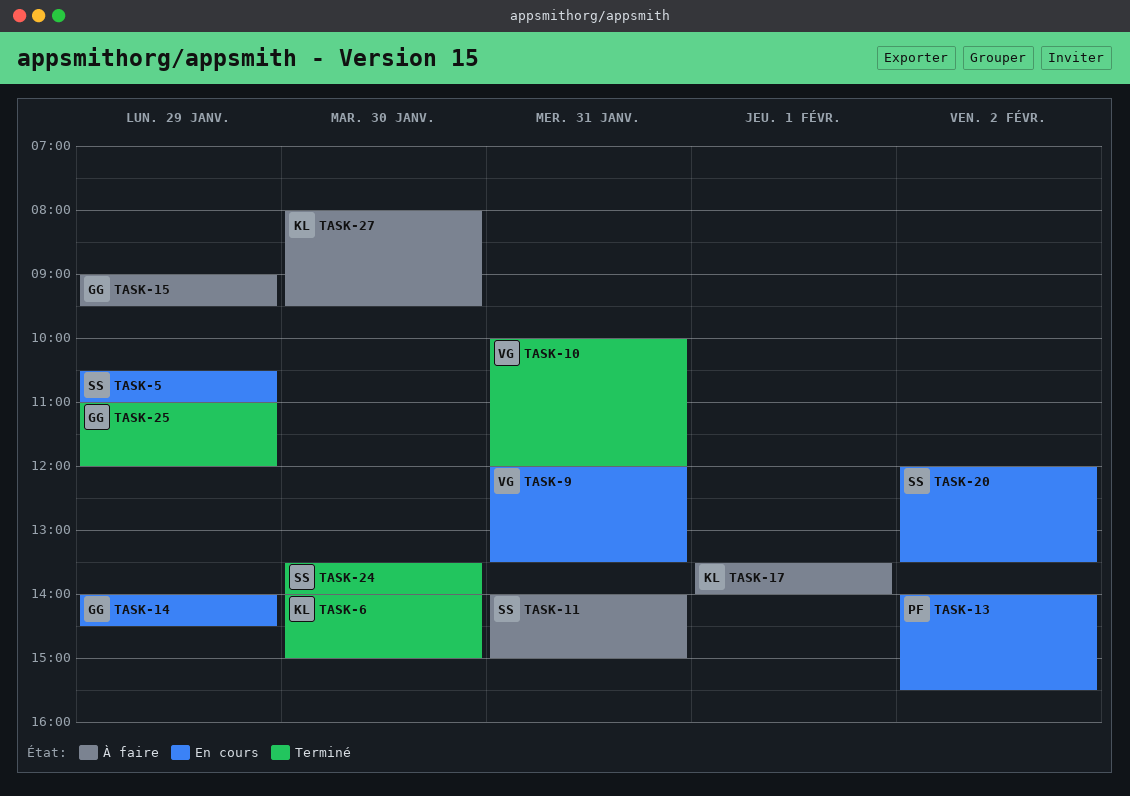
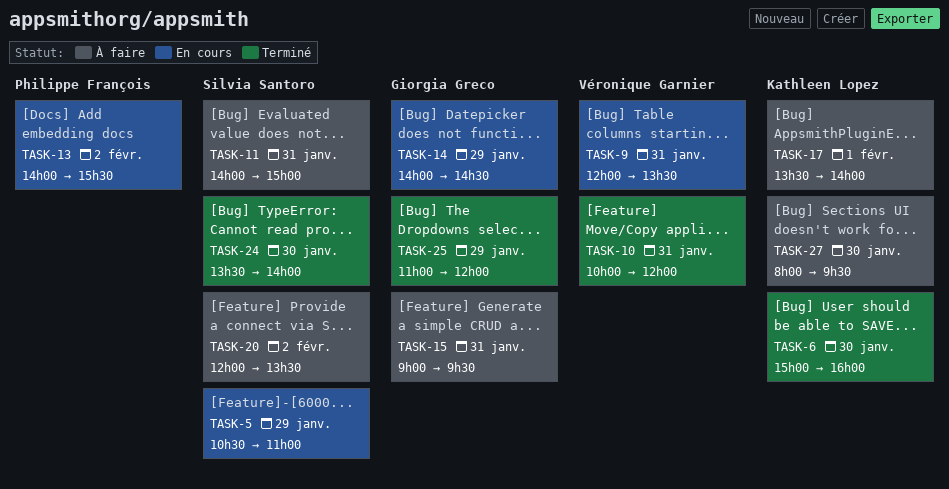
TASK-6, begins: 14:00 -> 15:00
TASK-6, ends: 15:00 -> 16:00
TASK-15, day: Jan 29 -> Jan 31
TASK-20, status: En cours -> À faire

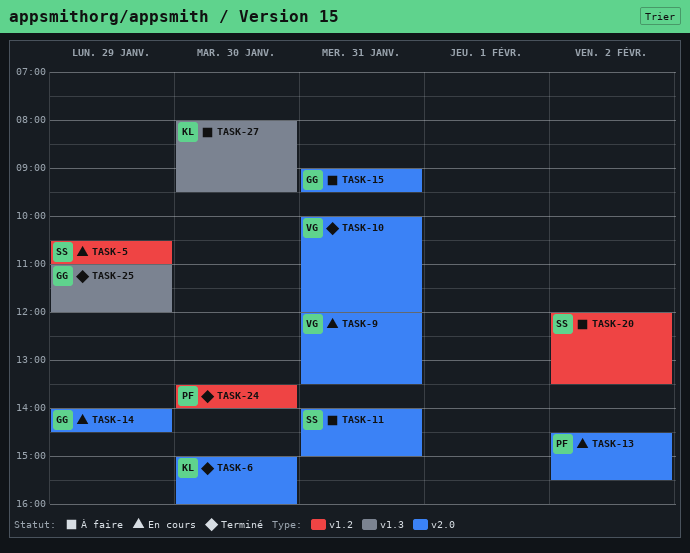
TASK-13, begins: 14:00 -> 14:30
TASK-17: present -> none
TASK-24, owner: Silvia Santoro -> Philippe François

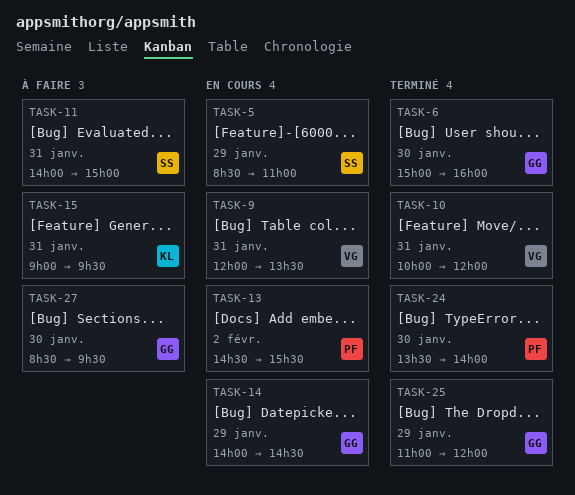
TASK-5, begins: 10:30 -> 08:30
TASK-6, owner: KL -> GG
TASK-15, owner: GG -> KL
TASK-20: present -> none
TASK-27, owner: KL -> GG
TASK-27, begins: 08:00 -> 08:30

